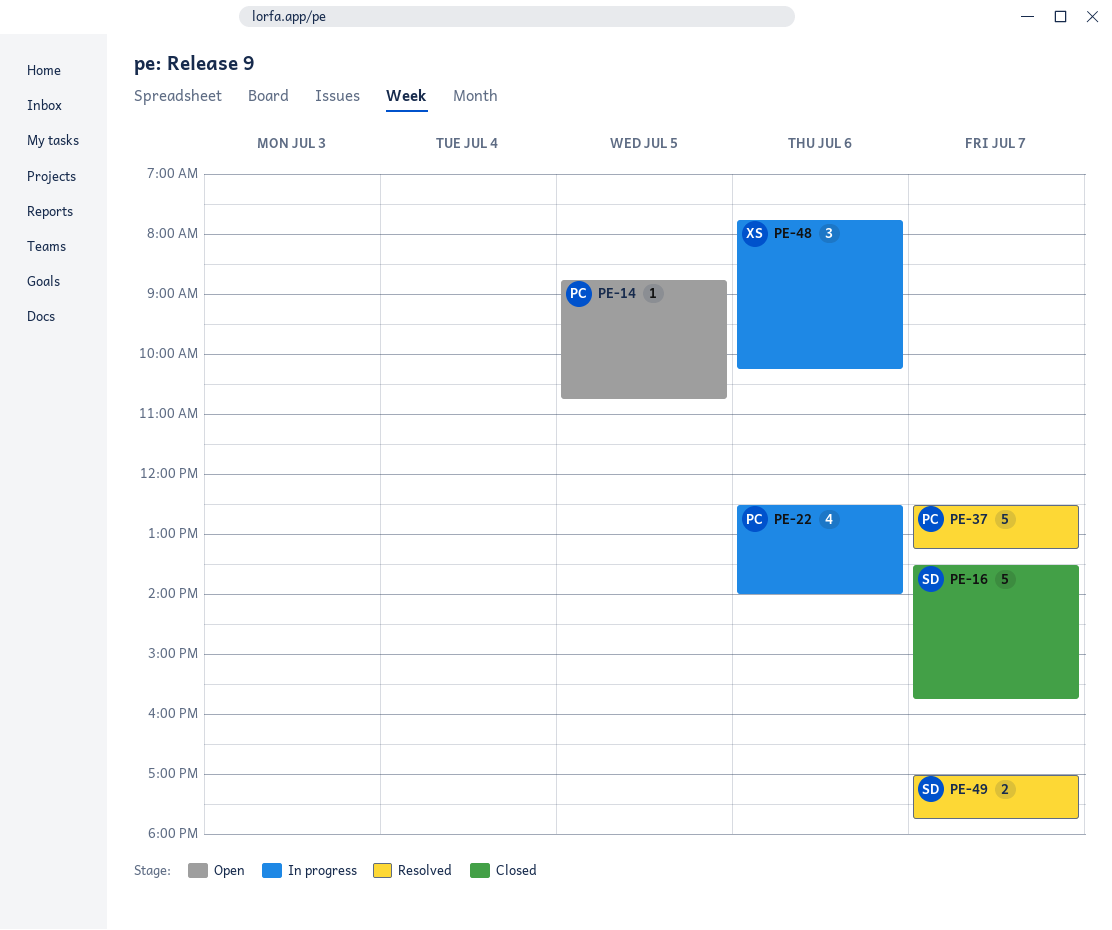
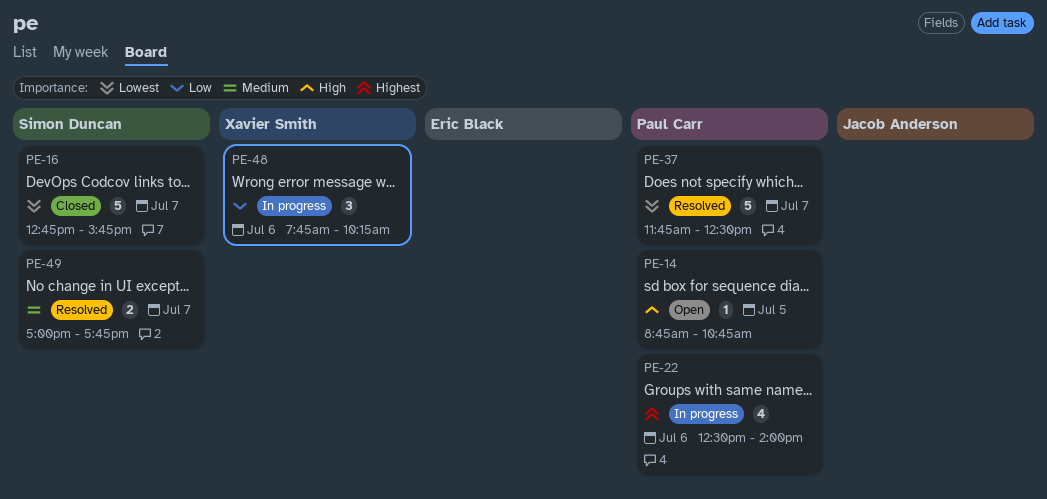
PE-16, begins: 13:30 -> 12:45
PE-37, begins: 12:30 -> 11:45
PE-37, ends: 13:15 -> 12:30

